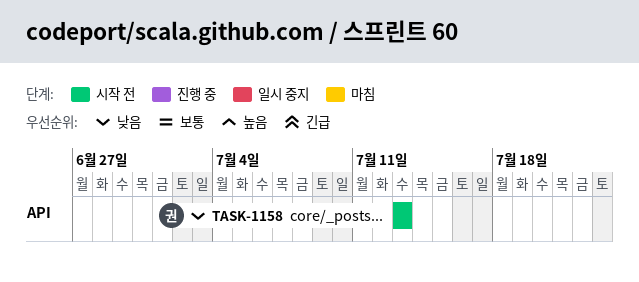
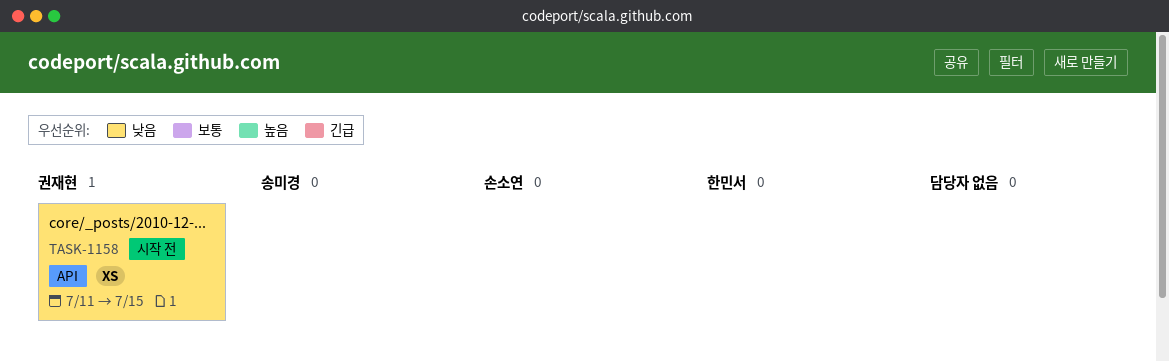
TASK-1158, start: Jul 13 -> Jul 11
TASK-1158, due: Jul 13 -> Jul 15

